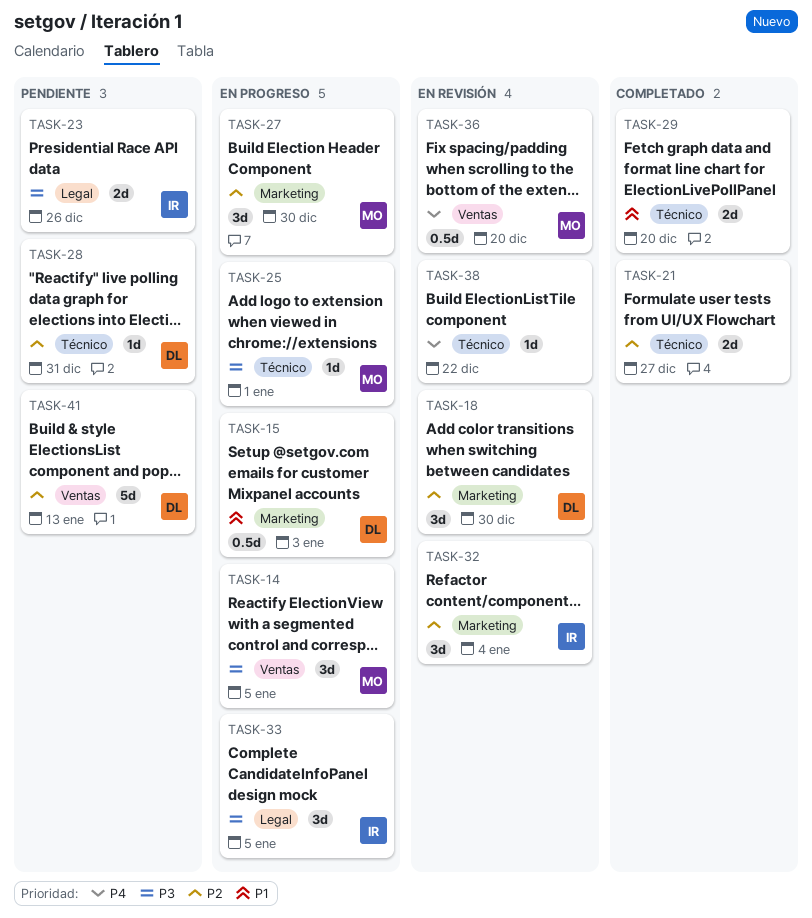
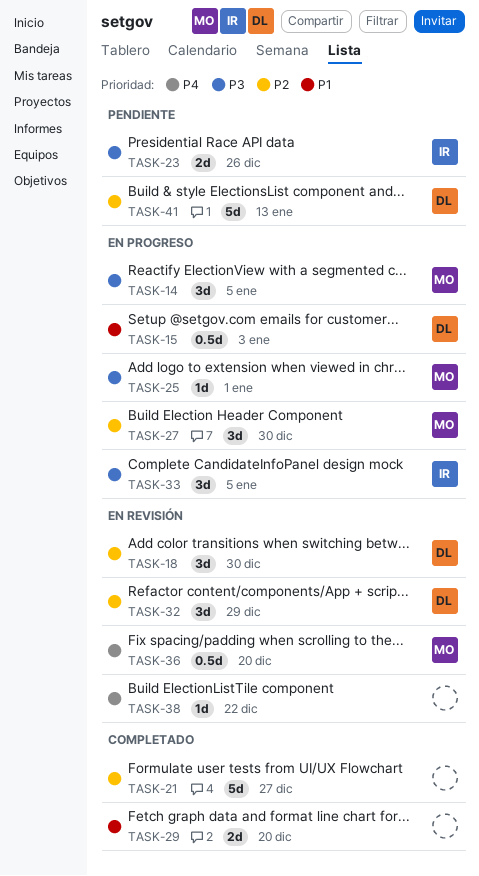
TASK-21, estimate: 2d -> 5d
TASK-28: present -> none
TASK-32, owner: IR -> DL
TASK-32, due: Jan 4 -> Dec 29

